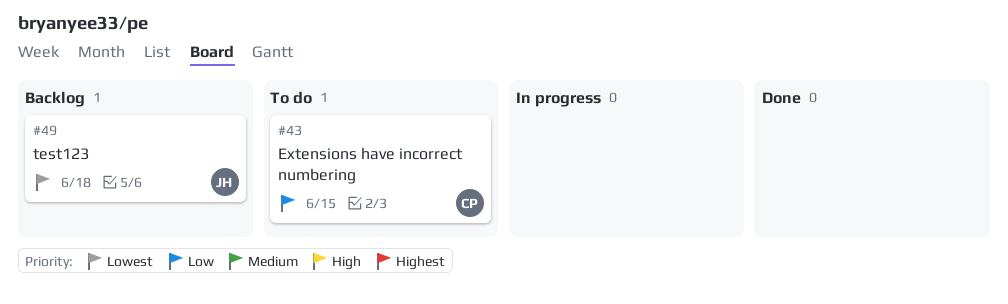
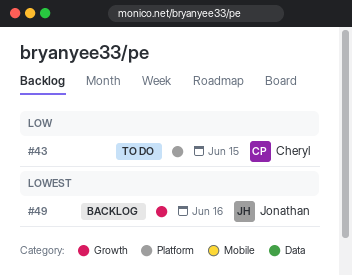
#49, due: Jun 18 -> Jun 16

